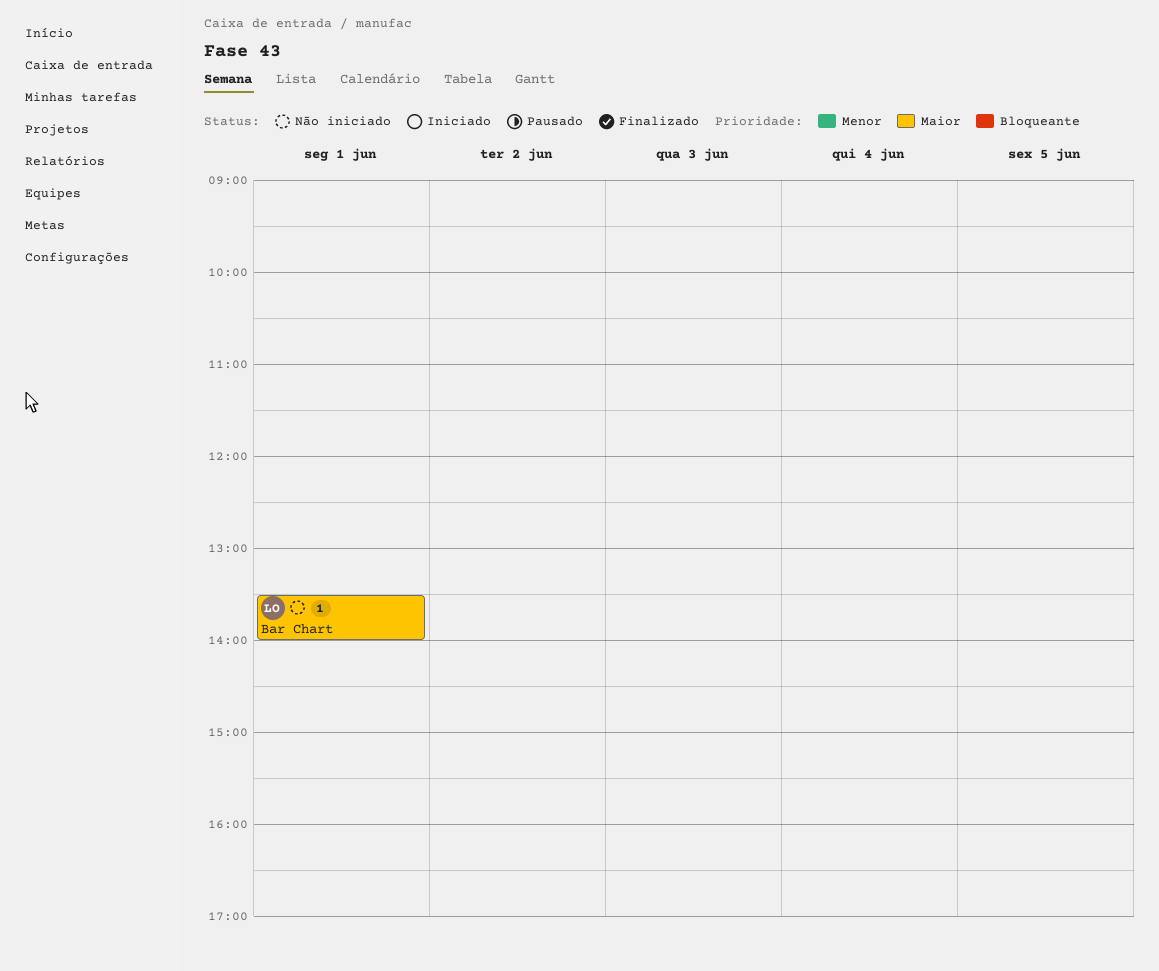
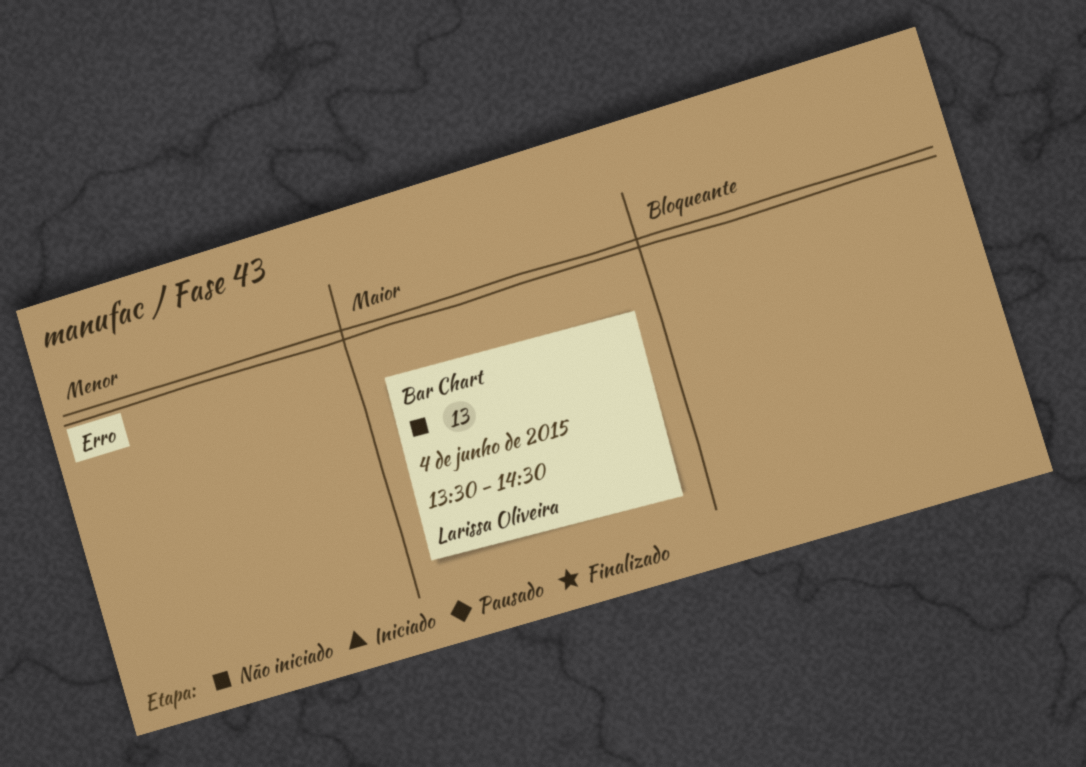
Bar Chart, estimate: 1 -> 13
Bar Chart, day: Jun 1 -> Jun 4
Bar Chart, ends: 14:00 -> 14:30

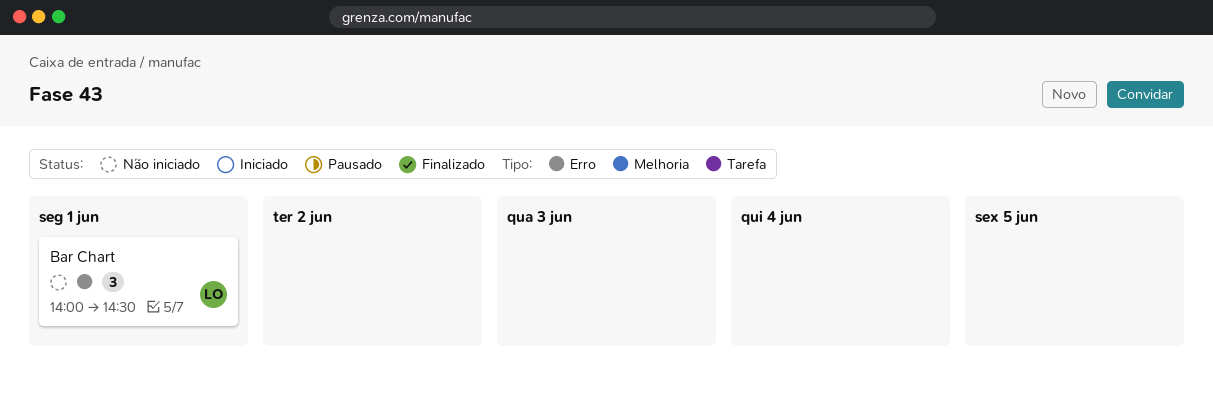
Bar Chart, estimate: 13 -> 3
Bar Chart, day: Jun 4 -> Jun 1
Bar Chart, begins: 13:30 -> 14:00

